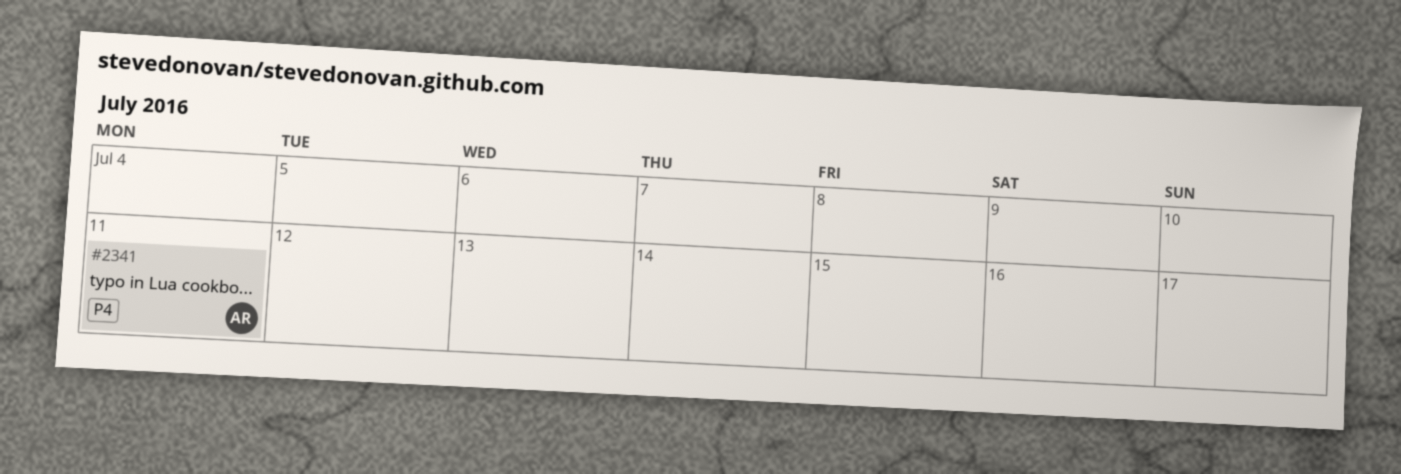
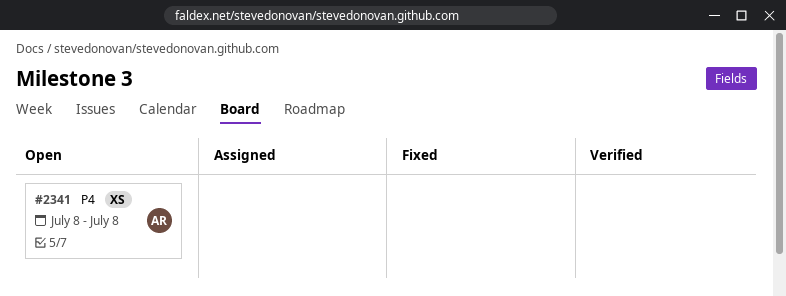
#2341, due: Jul 11 -> Jul 8

